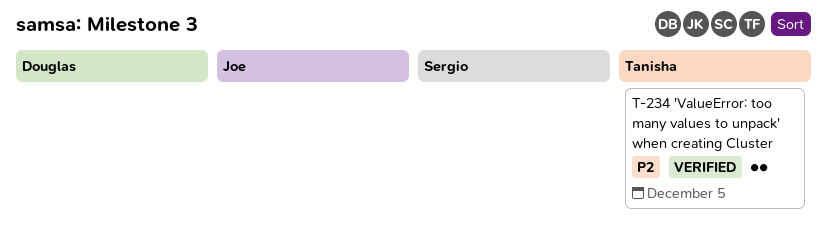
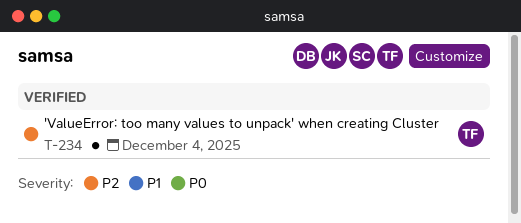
T-234, estimate: 2 -> 1
T-234, due: Dec 5 -> Dec 4

